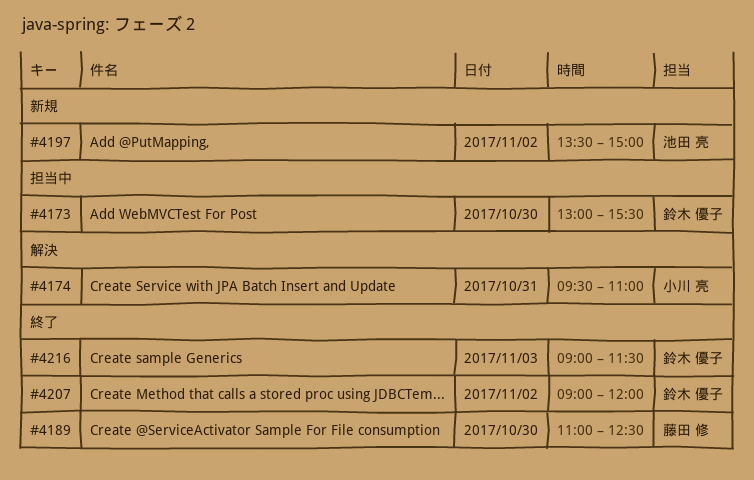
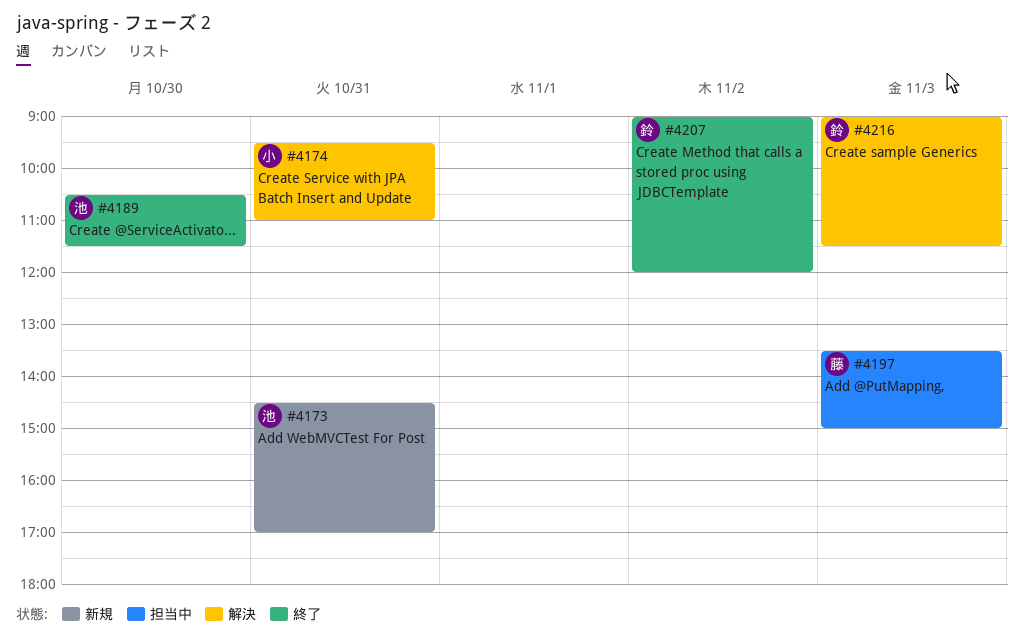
#4173, status: 担当中 -> 新規
#4173, owner: 鈴木 優子 -> 池田 亮
#4173, day: Oct 30 -> Oct 31
#4173, begins: 13:00 -> 14:30
#4173, ends: 15:30 -> 17:00
#4189, owner: 藤田 修 -> 池田 亮
#4189, begins: 11:00 -> 10:30
#4189, ends: 12:30 -> 11:30
#4197, status: 新規 -> 担当中
#4197, owner: 池田 亮 -> 藤田 修
#4197, day: Nov 2 -> Nov 3
#4216, status: 終了 -> 解決

